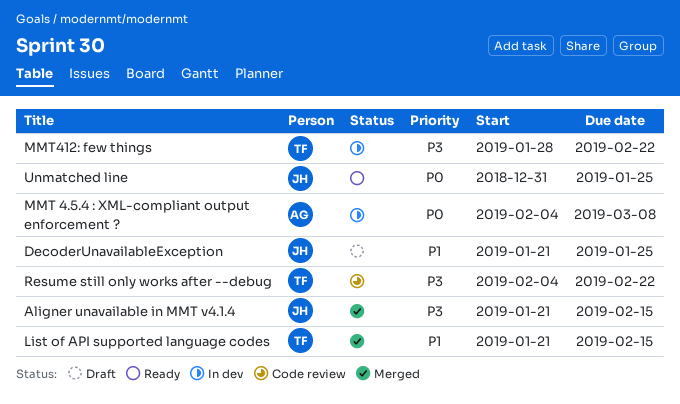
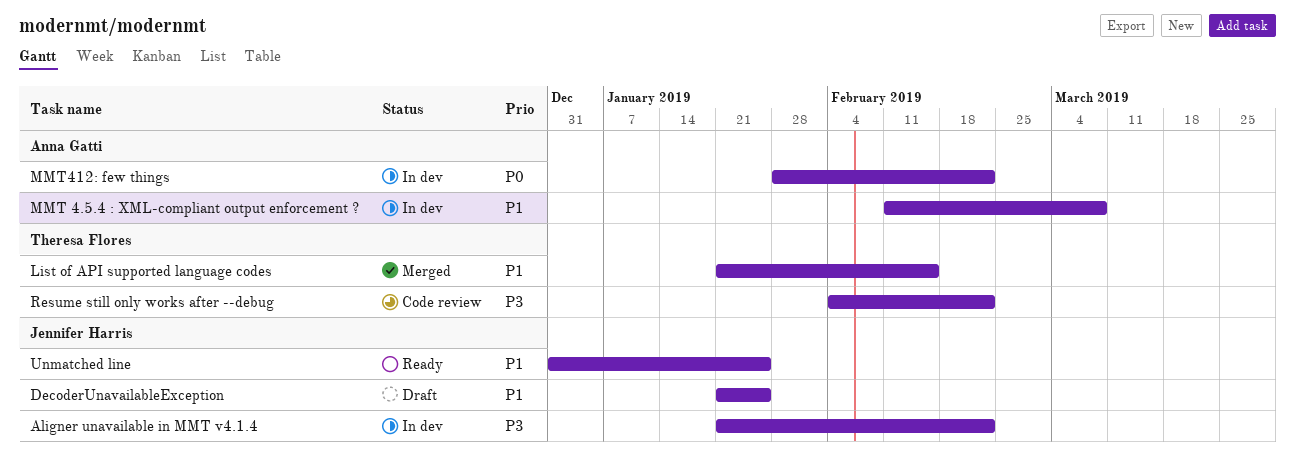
Aligner unavailable in MMT v4.1.4, status: Merged -> In dev
Aligner unavailable in MMT v4.1.4, due: Feb 15 -> Feb 22
MMT 4.5.4 : XML-compliant output enforcement ?, priority: P0 -> P1
MMT 4.5.4 : XML-compliant output enforcement ?, start: Feb 4 -> Feb 11
MMT412: few things, owner: Theresa Flores -> Anna Gatti
MMT412: few things, priority: P3 -> P0
Unmatched line, priority: P0 -> P1

